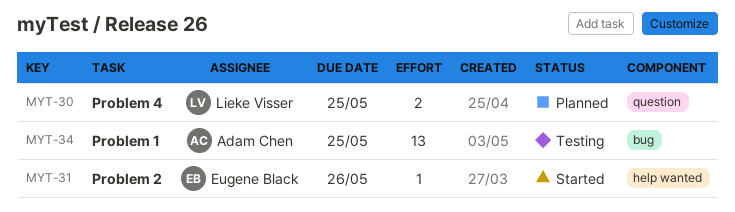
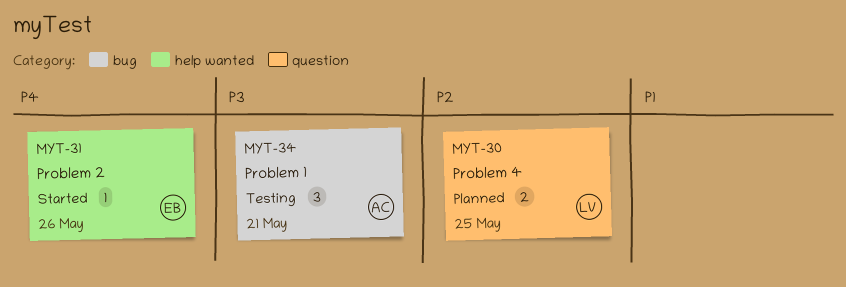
MYT-34, estimate: 13 -> 3
MYT-34, due: May 25 -> May 21

